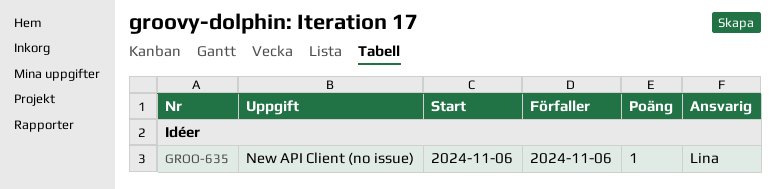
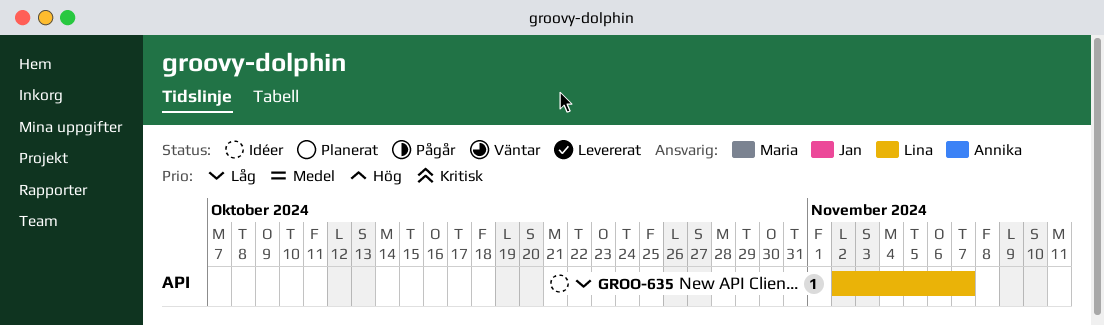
GROO-635, start: Nov 6 -> Nov 2
GROO-635, due: Nov 6 -> Nov 7

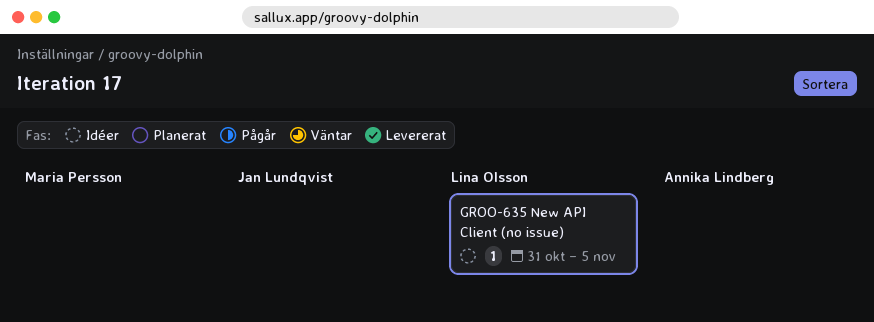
GROO-635, start: Nov 2 -> Oct 31
GROO-635, due: Nov 7 -> Nov 5

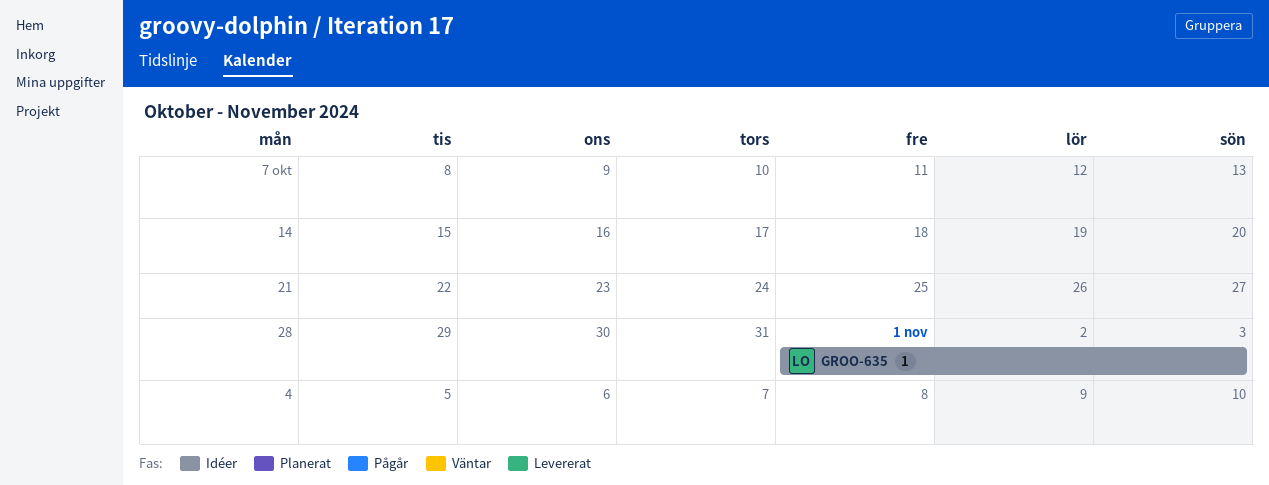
GROO-635, start: Oct 31 -> Nov 1
GROO-635, due: Nov 5 -> Nov 3

